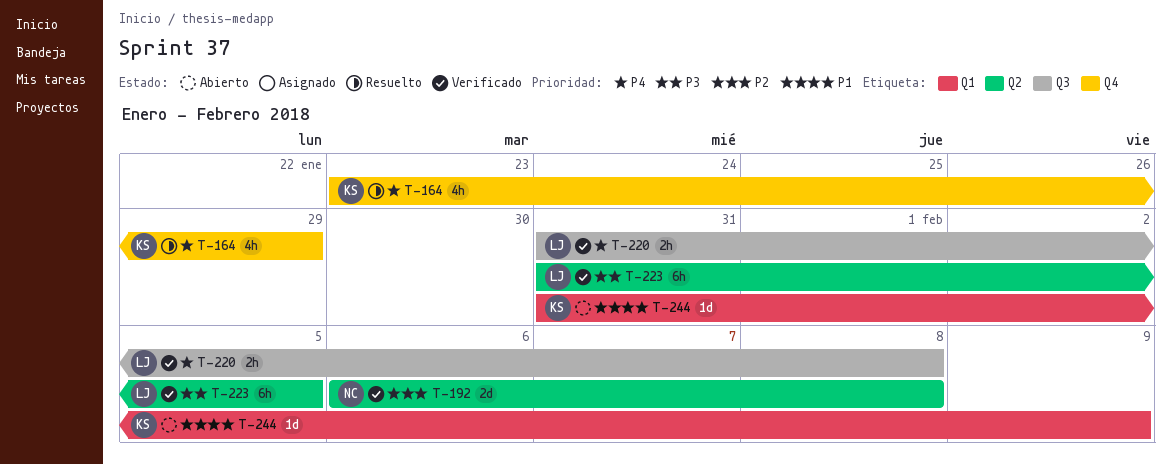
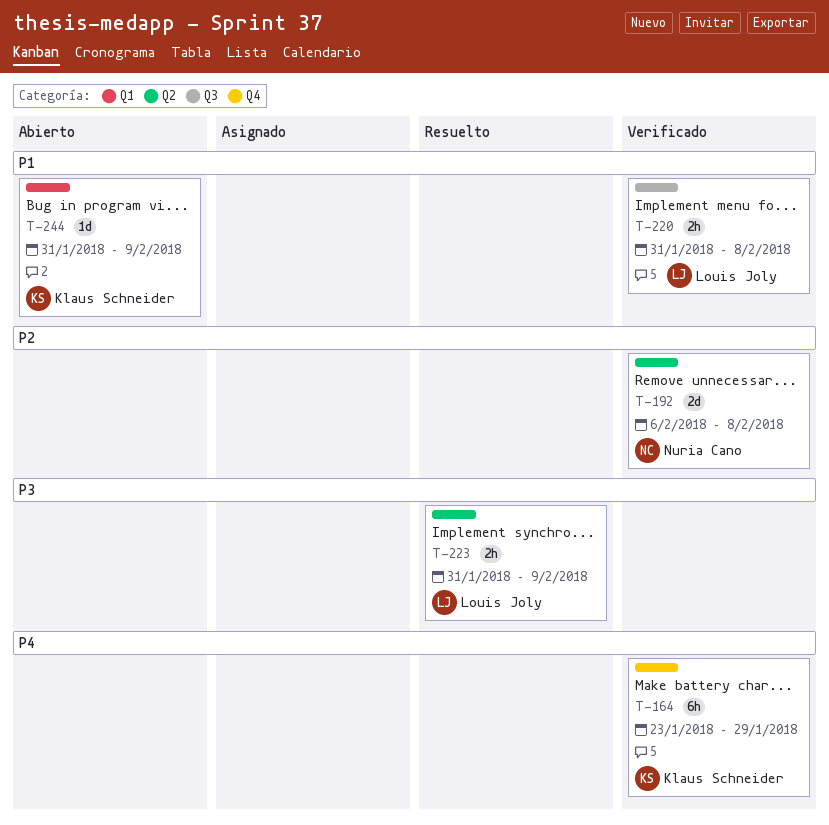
T-164, status: Resuelto -> Verificado
T-164, estimate: 4h -> 6h
T-220, priority: P4 -> P1
T-223, status: Verificado -> Resuelto
T-223, estimate: 6h -> 2h
T-223, due: Feb 5 -> Feb 9

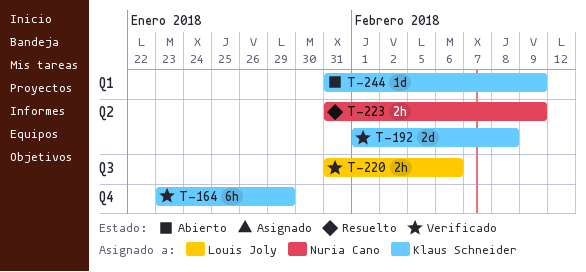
T-192, owner: Nuria Cano -> Klaus Schneider
T-192, start: Feb 6 -> Feb 1
T-220, due: Feb 8 -> Feb 6
T-223, owner: Louis Joly -> Nuria Cano

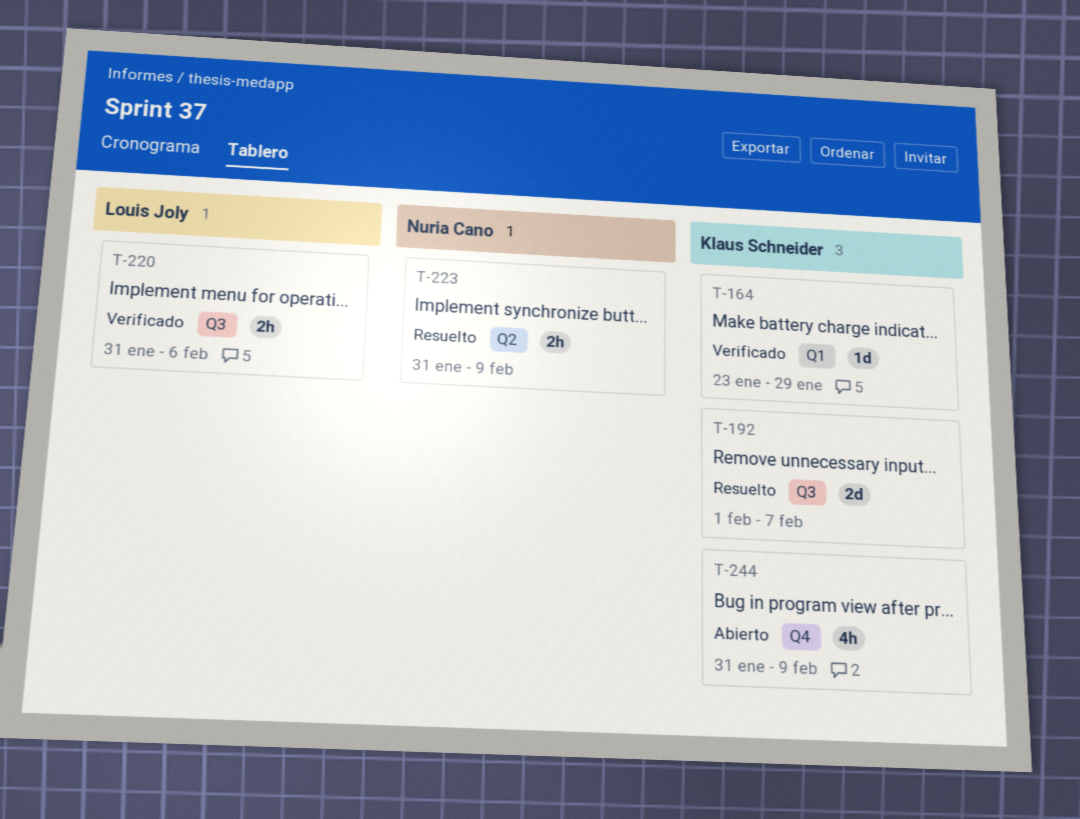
T-164, label: Q4 -> Q1
T-164, estimate: 6h -> 1d
T-192, status: Verificado -> Resuelto
T-192, label: Q2 -> Q3
T-192, due: Feb 8 -> Feb 7
T-244, label: Q1 -> Q4
T-244, estimate: 1d -> 4h

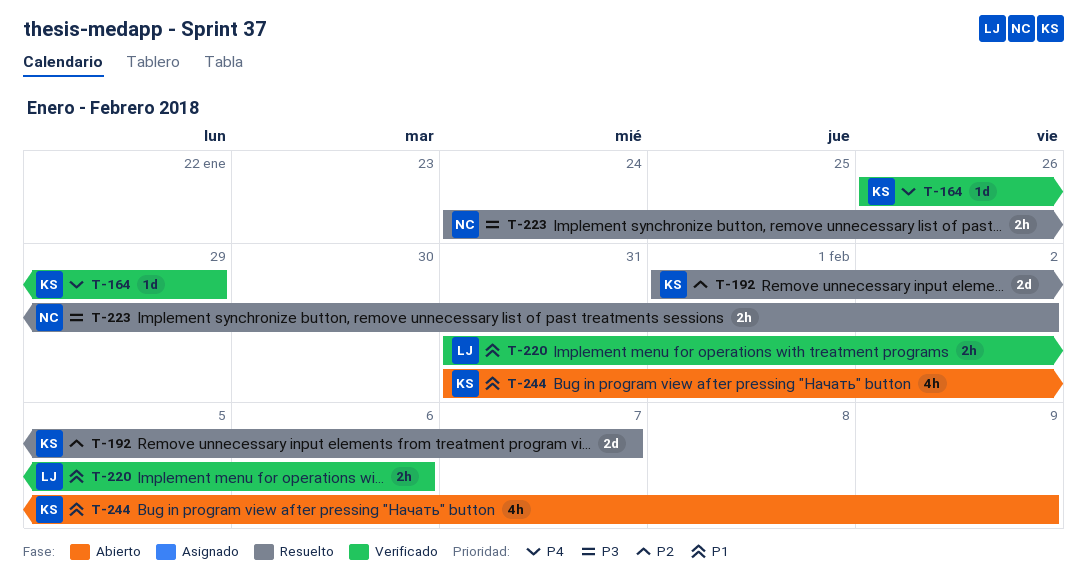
T-164, start: Jan 23 -> Jan 26
T-223, start: Jan 31 -> Jan 24
T-223, due: Feb 9 -> Feb 2

